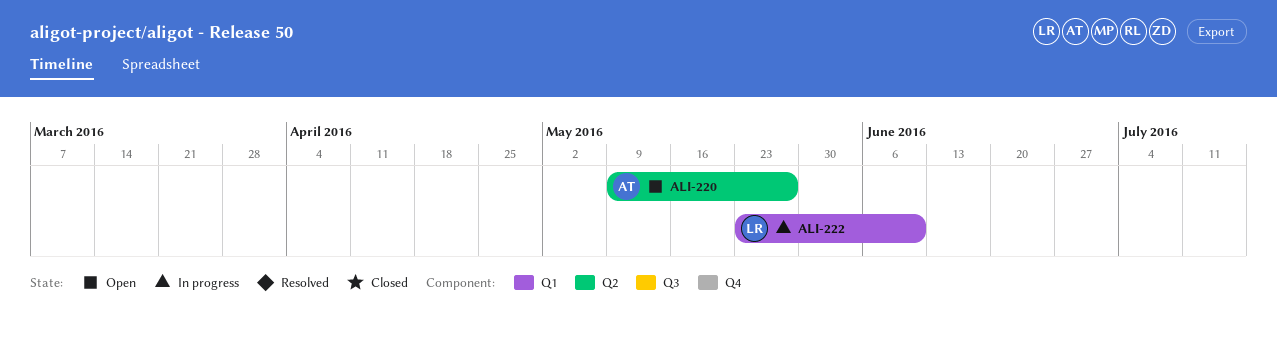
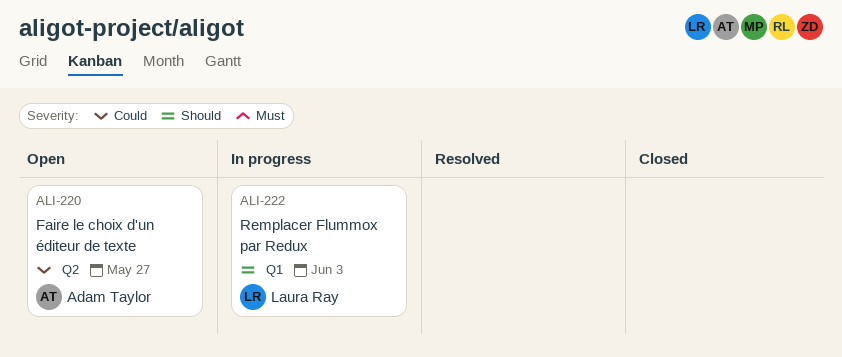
ALI-222, due: Jun 10 -> Jun 3

